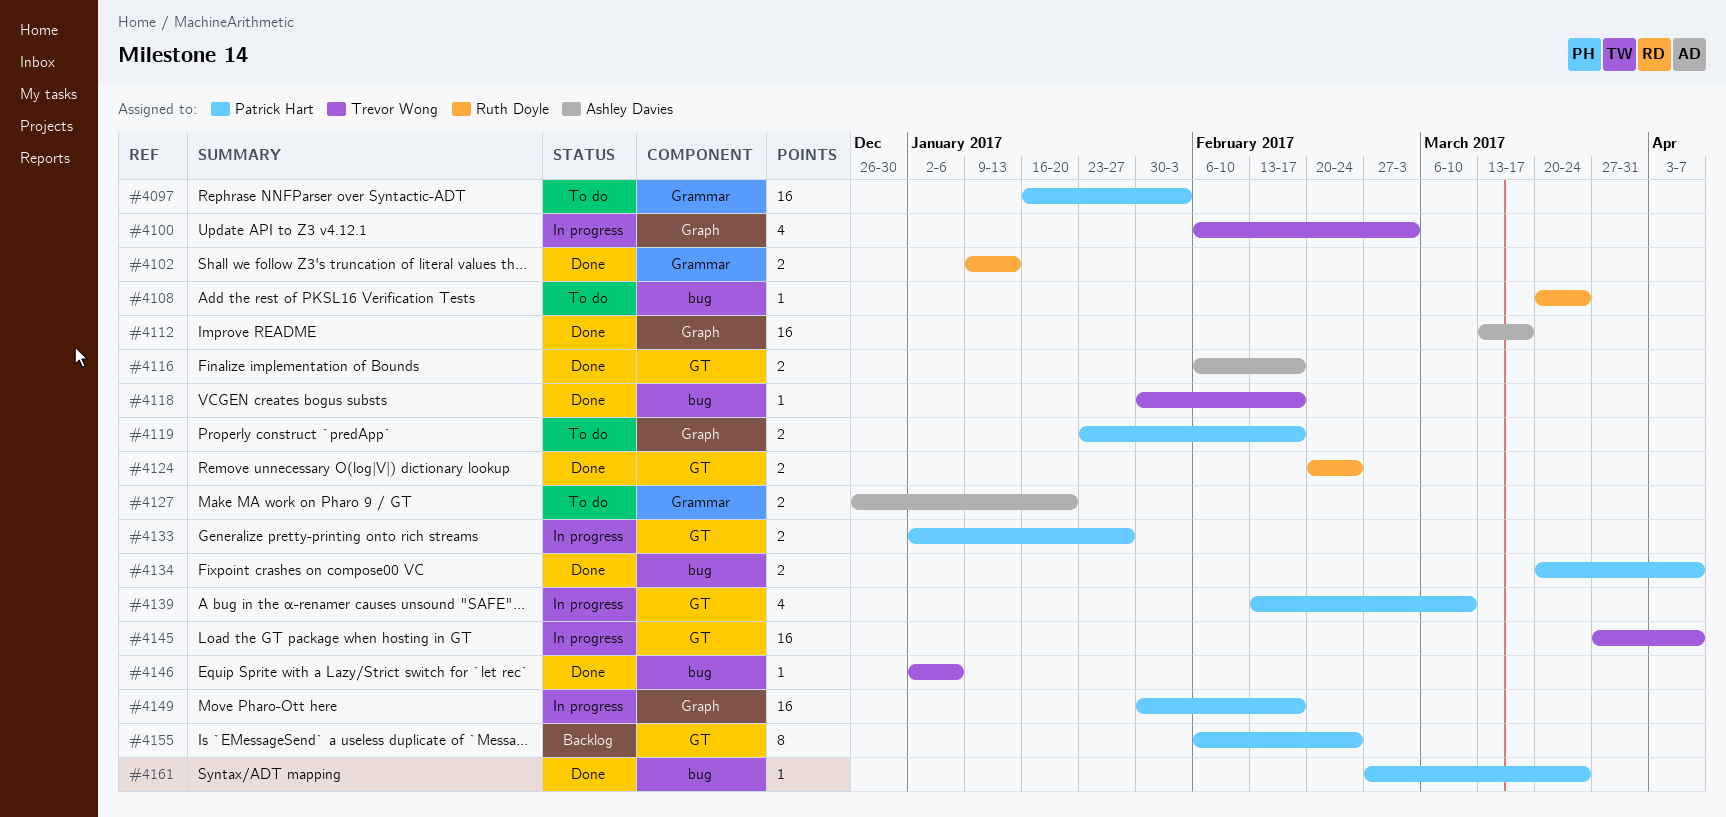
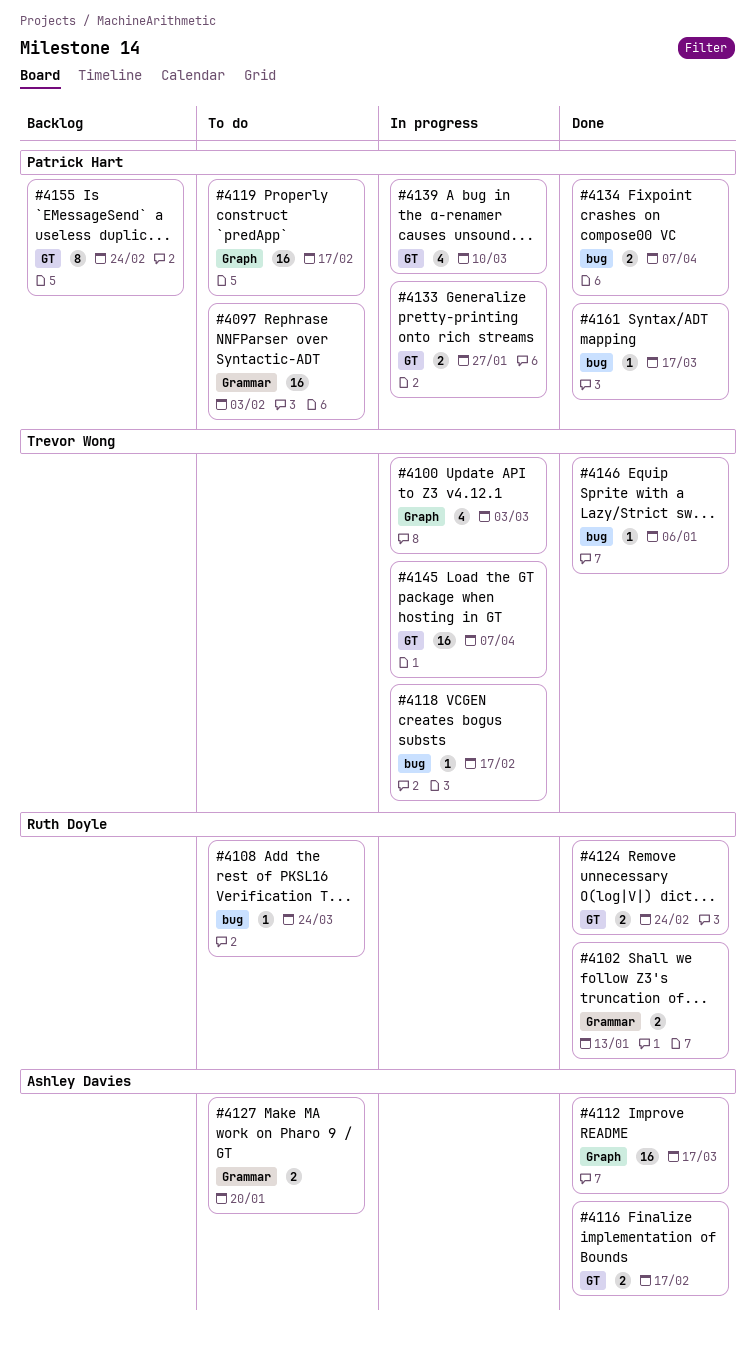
#4118, status: Done -> In progress
#4119, estimate: 2 -> 16
#4149: present -> none
#4161, due: Mar 24 -> Mar 17

